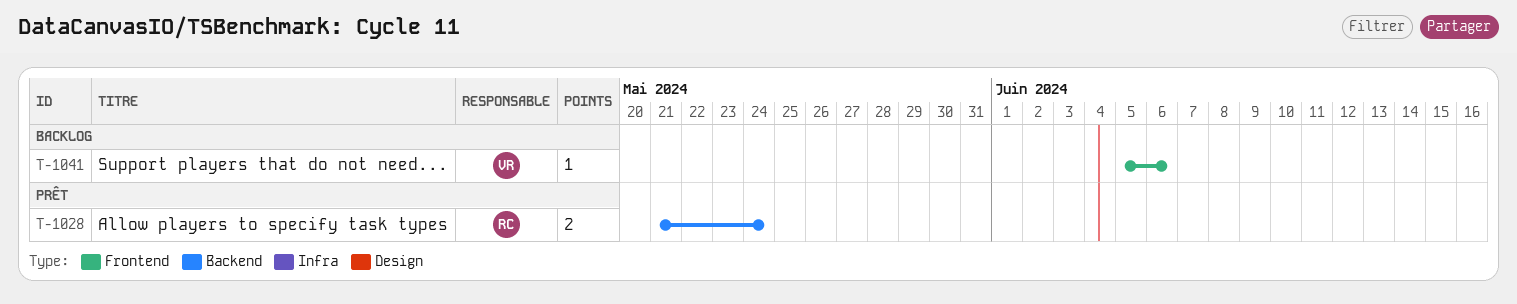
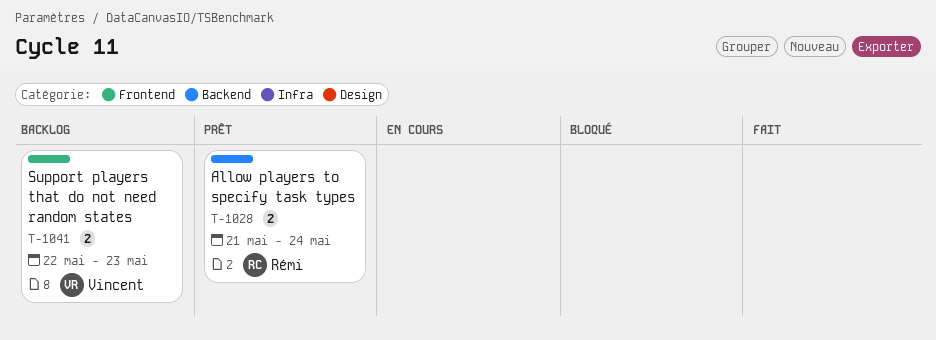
T-1041, estimate: 1 -> 2
T-1041, start: Jun 5 -> May 22
T-1041, due: Jun 6 -> May 23

